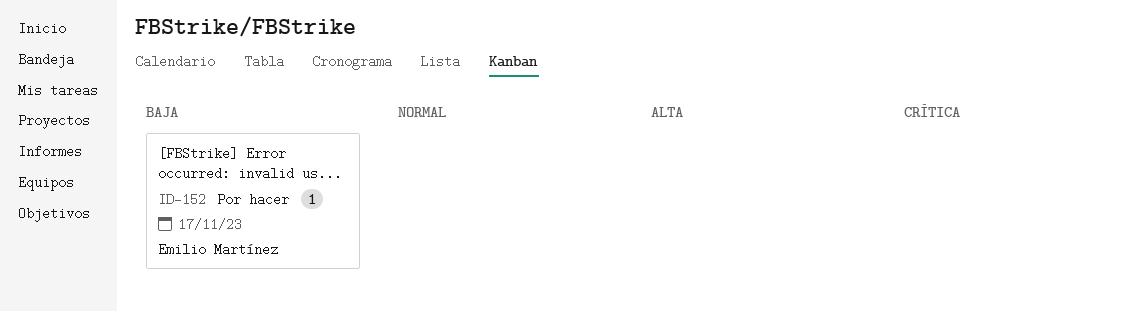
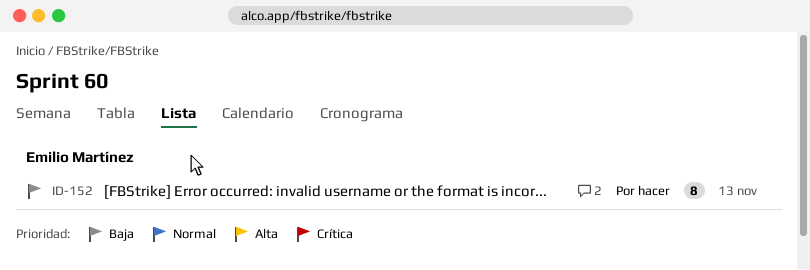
ID-152, estimate: 1 -> 8
ID-152, due: Nov 17 -> Nov 13

